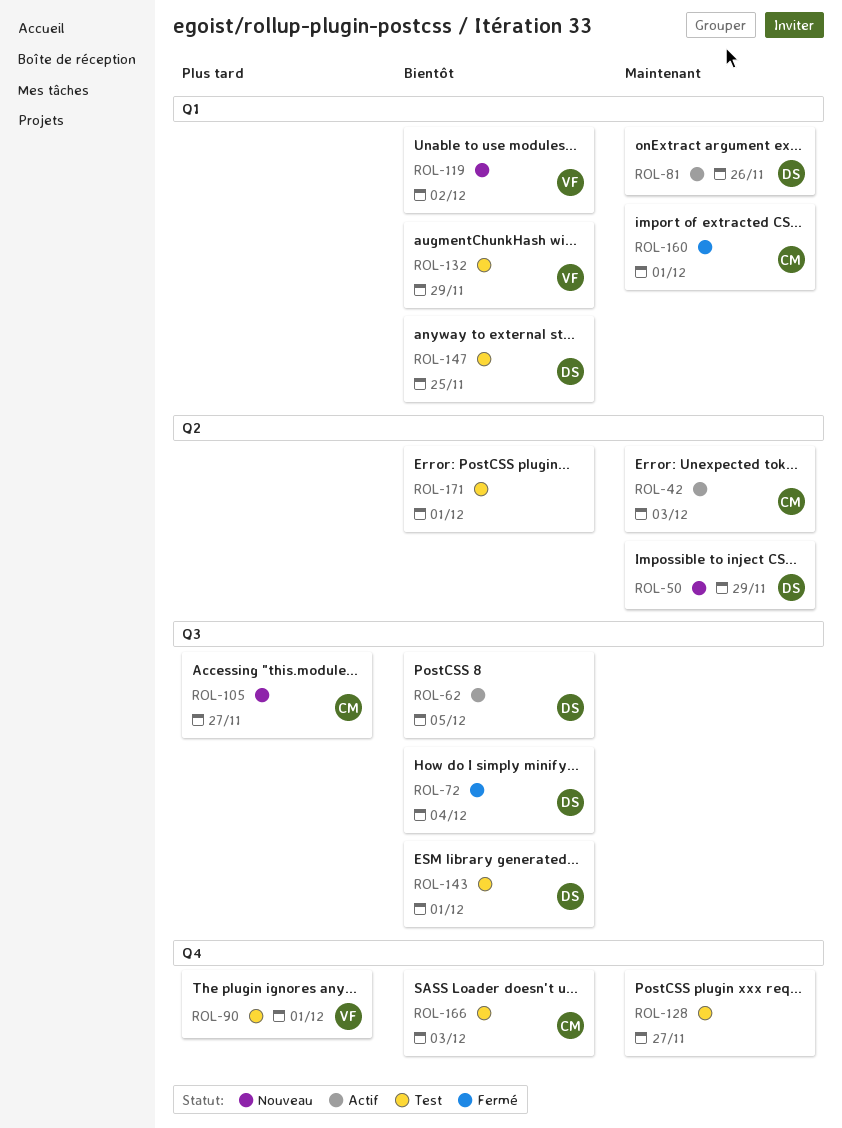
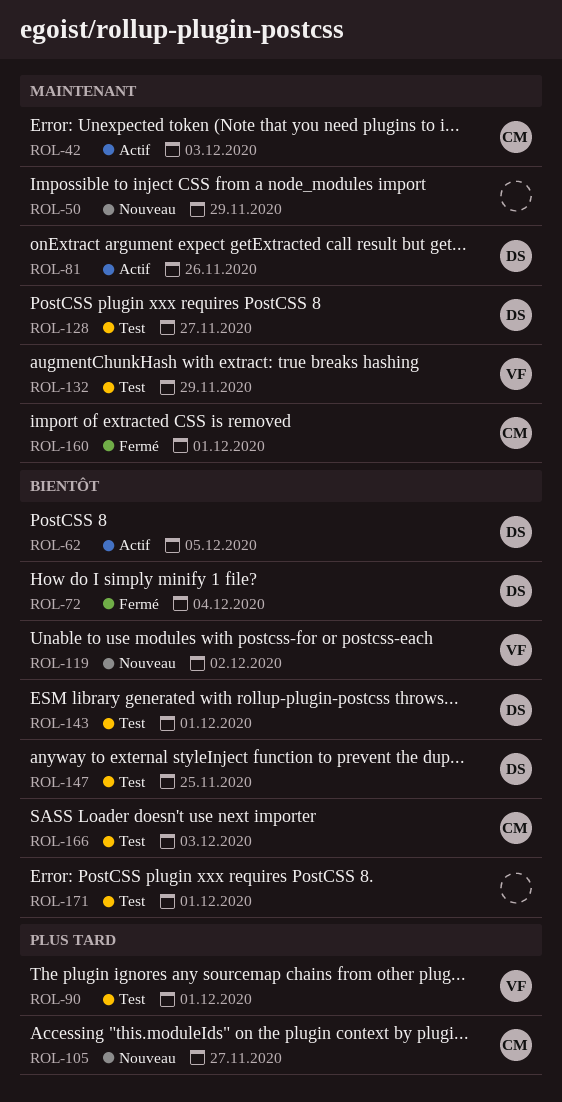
ROL-50, owner: DS -> none
ROL-128, owner: none -> DS
ROL-132, priority: Bientôt -> Maintenant

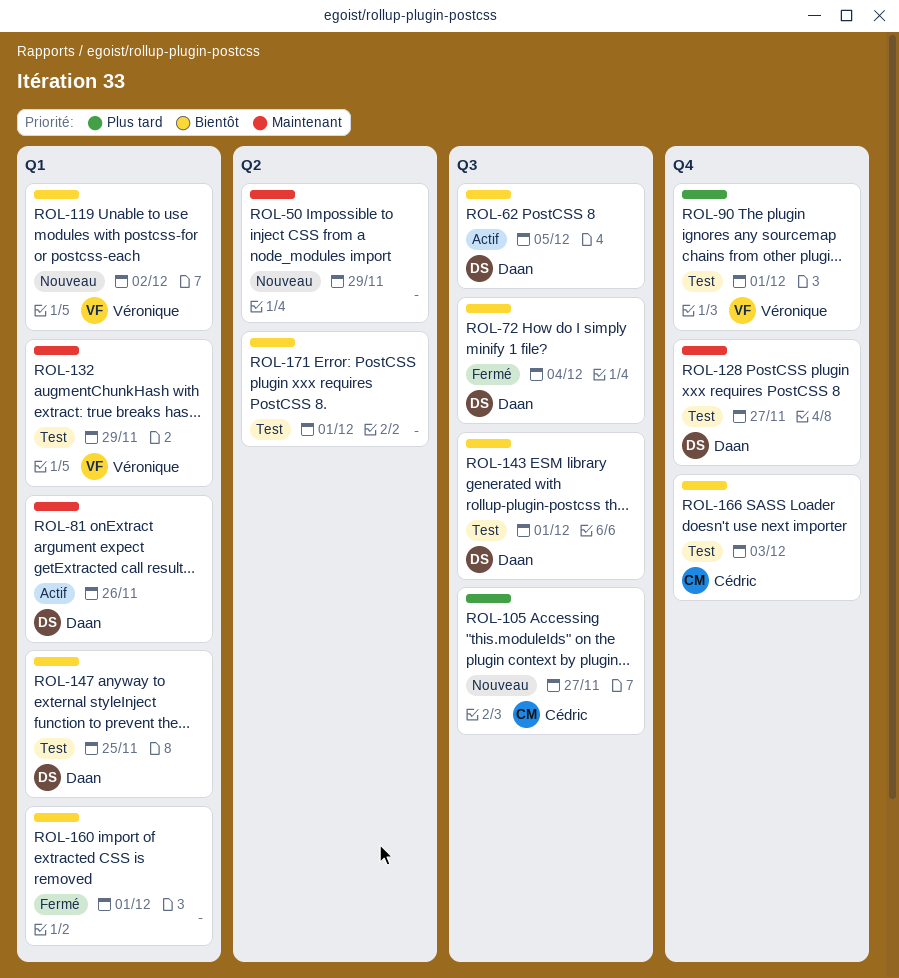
ROL-42: present -> none
ROL-160, owner: Cédric -> none
ROL-160, priority: Maintenant -> Bientôt

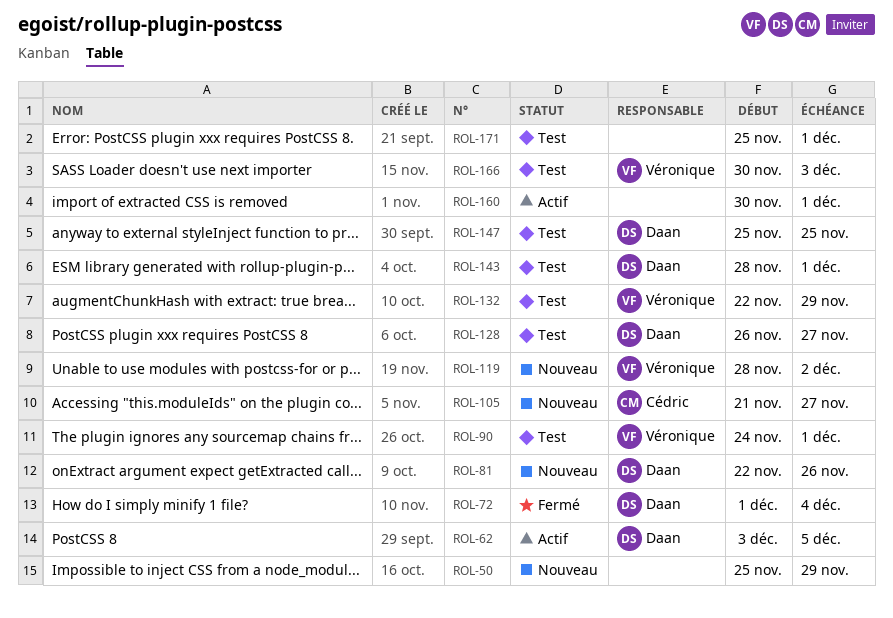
ROL-81, status: Actif -> Nouveau
ROL-160, status: Fermé -> Actif
ROL-166, owner: Cédric -> Véronique

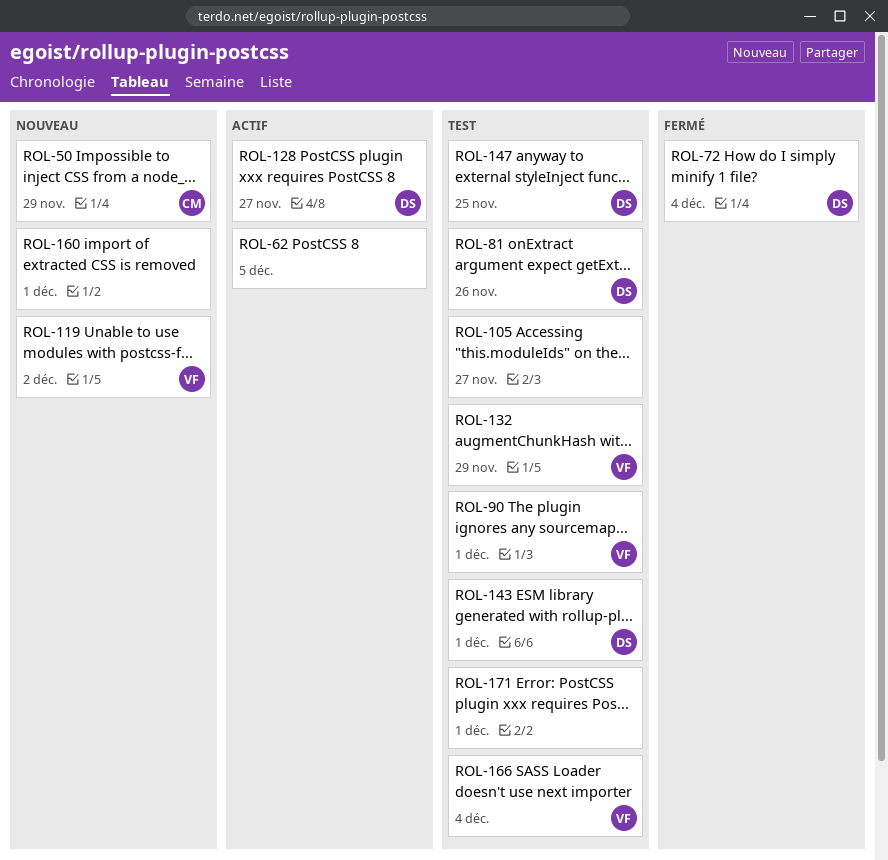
ROL-50, owner: none -> Cédric
ROL-62, owner: Daan -> none
ROL-81, status: Nouveau -> Test
ROL-105, status: Nouveau -> Test
ROL-105, owner: Cédric -> none
ROL-128, status: Test -> Actif
ROL-160, status: Actif -> Nouveau
ROL-166, due: Dec 3 -> Dec 4

